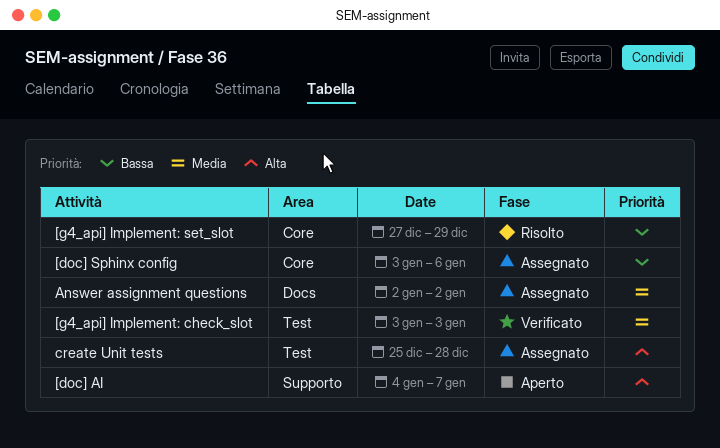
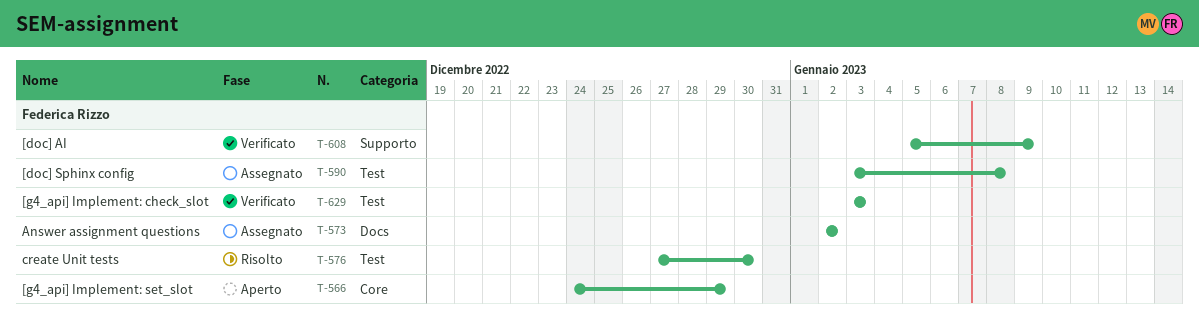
[doc] AI, status: Aperto -> Verificato
[doc] AI, start: Jan 4 -> Jan 5
[doc] AI, due: Jan 7 -> Jan 9
[doc] Sphinx config, label: Core -> Test
[doc] Sphinx config, due: Jan 6 -> Jan 8
[g4_api] Implement: set_slot, status: Risolto -> Aperto
[g4_api] Implement: set_slot, start: Dec 27 -> Dec 24
create Unit tests, status: Assegnato -> Risolto
create Unit tests, start: Dec 25 -> Dec 27
create Unit tests, due: Dec 28 -> Dec 30

